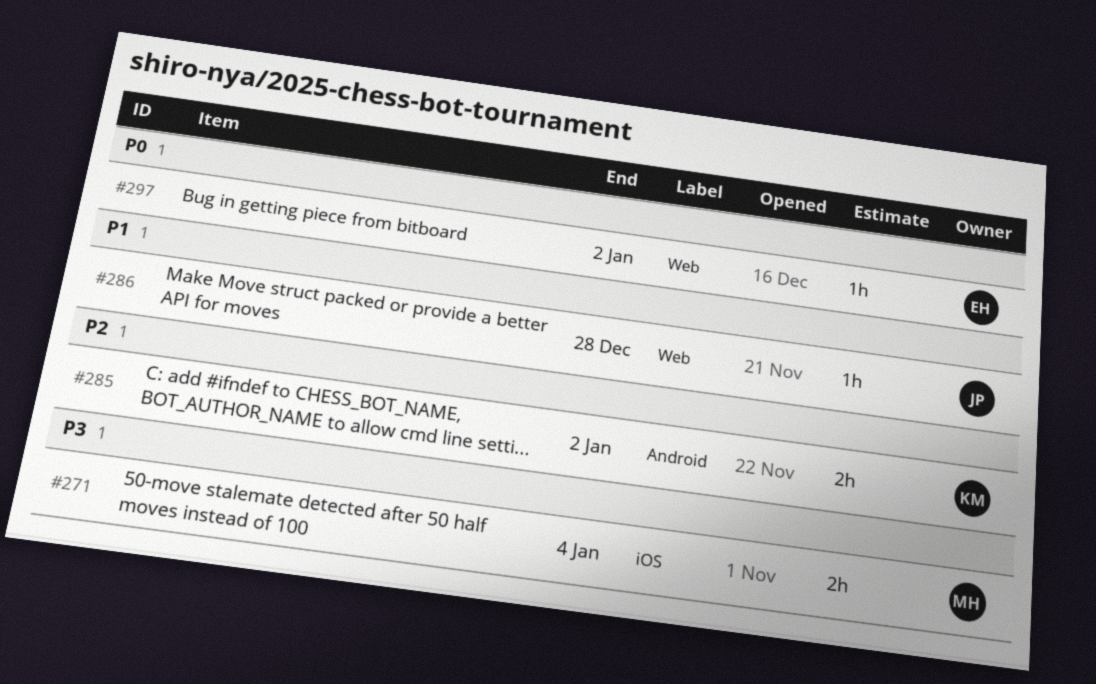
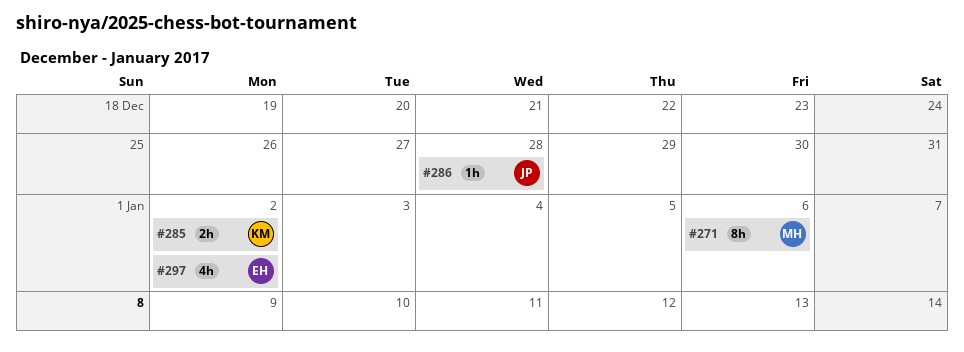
#271, estimate: 2h -> 8h
#271, due: Jan 4 -> Jan 6
#297, estimate: 1h -> 4h

